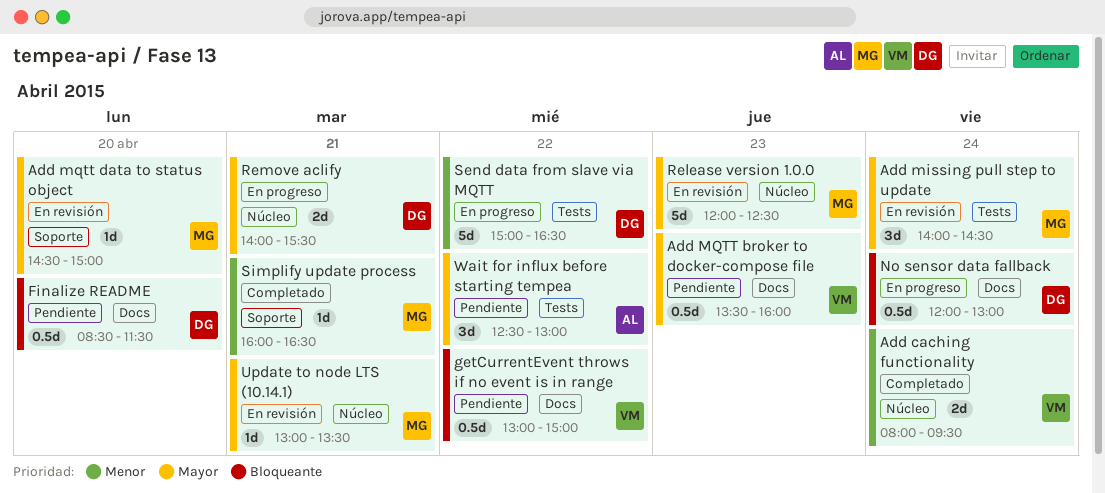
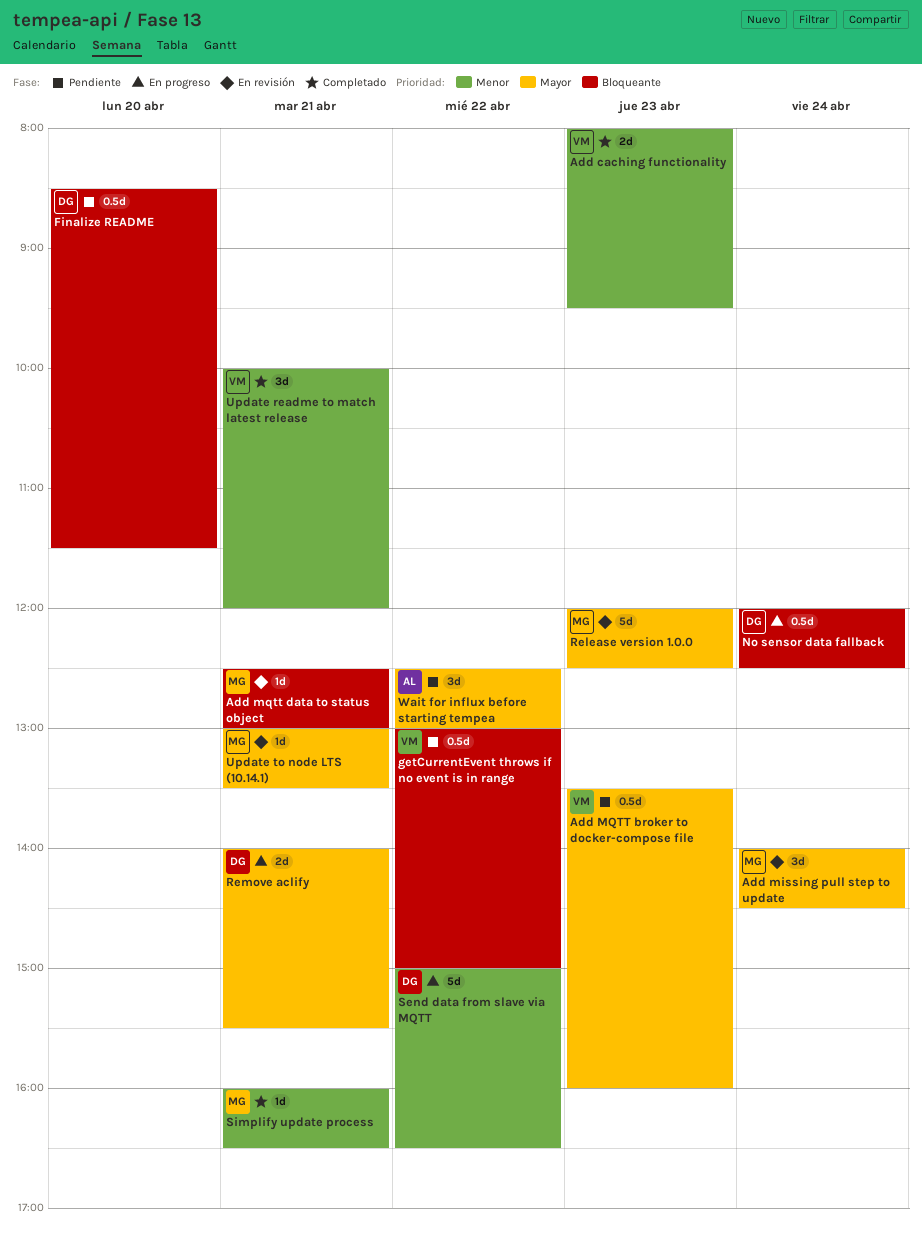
Add caching functionality, day: Apr 24 -> Apr 23
Add mqtt data to status object, priority: Mayor -> Bloqueante
Add mqtt data to status object, day: Apr 20 -> Apr 21
Add mqtt data to status object, begins: 14:30 -> 12:30
Add mqtt data to status object, ends: 15:00 -> 13:00
No sensor data fallback, ends: 13:00 -> 12:30
Update readme to match latest release: none -> present

